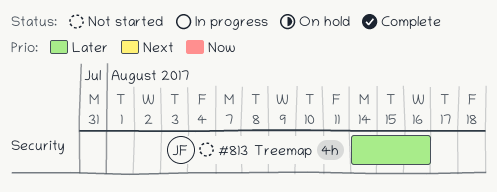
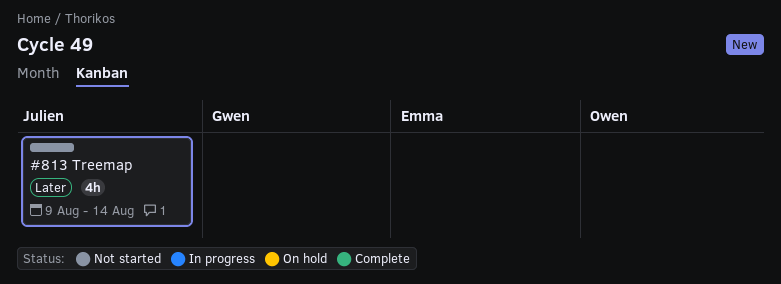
#813, start: Aug 14 -> Aug 9
#813, due: Aug 16 -> Aug 14

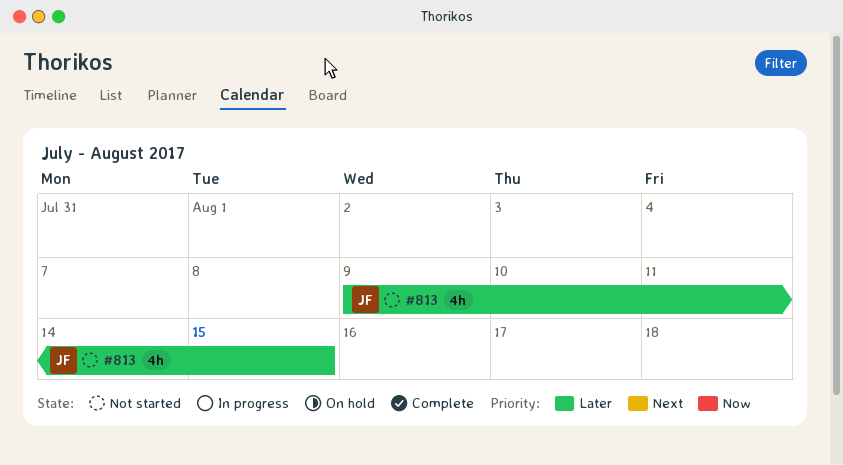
#813, due: Aug 14 -> Aug 15

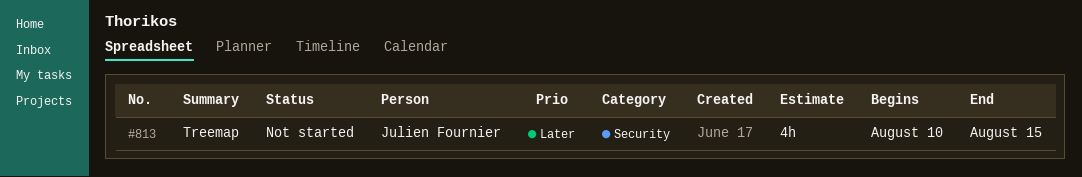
#813, start: Aug 9 -> Aug 10

